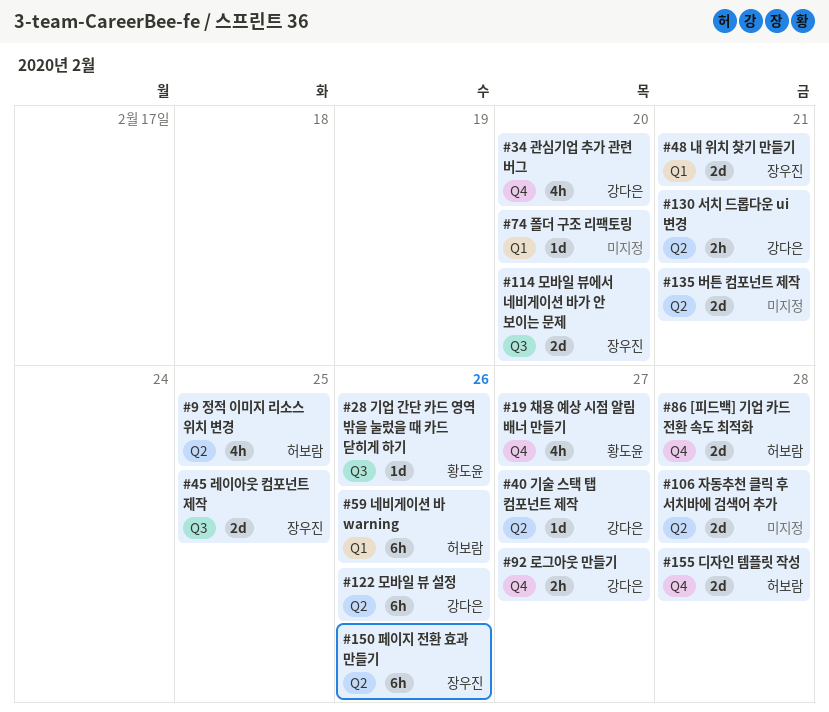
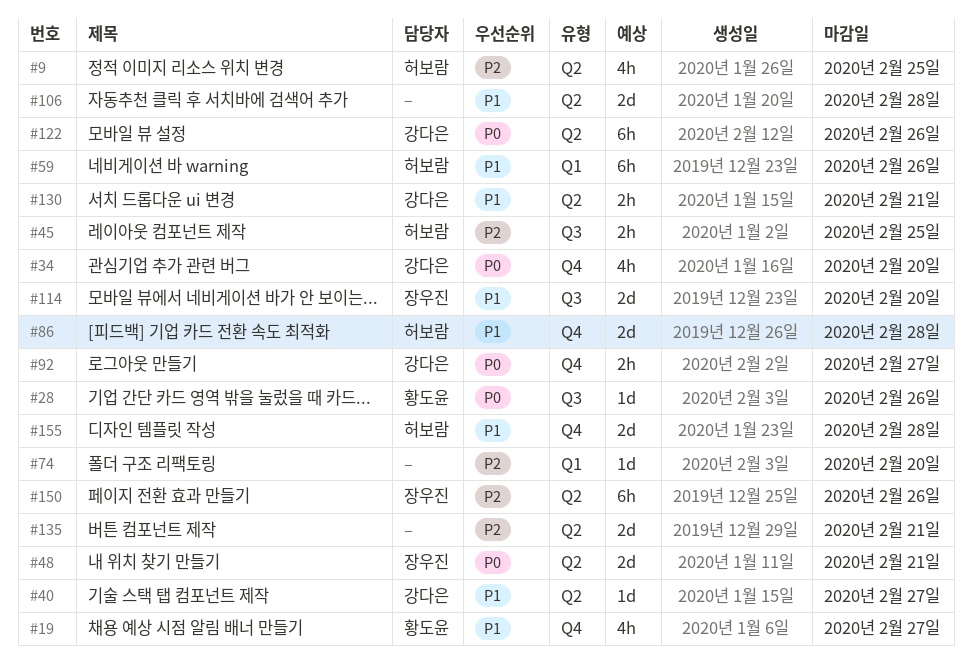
#45, owner: 장우진 -> 허보람
#45, estimate: 2d -> 2h
#48, label: Q1 -> Q2

